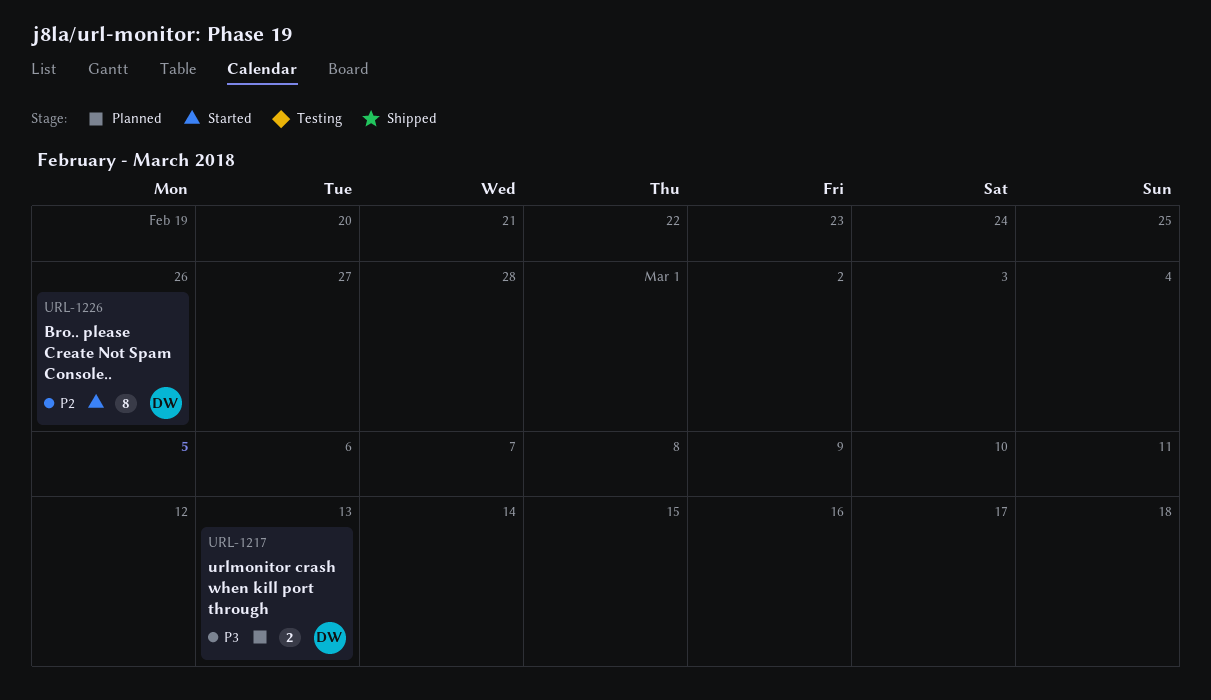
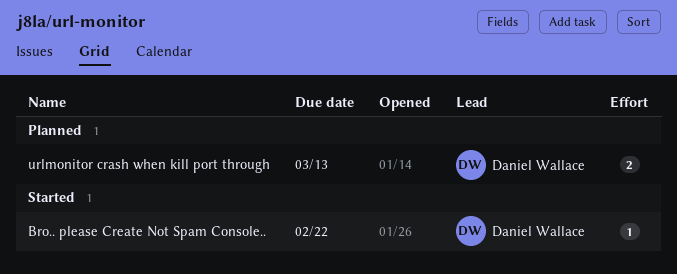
Bro.. please Create Not Spam Console.., estimate: 8 -> 1
Bro.. please Create Not Spam Console.., due: Feb 26 -> Feb 22

